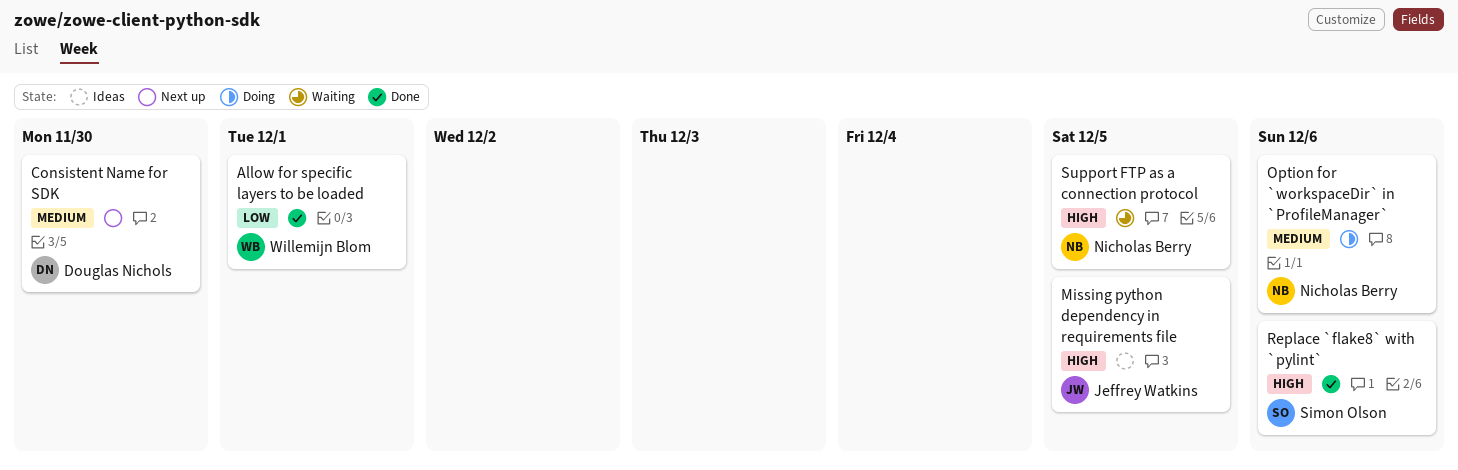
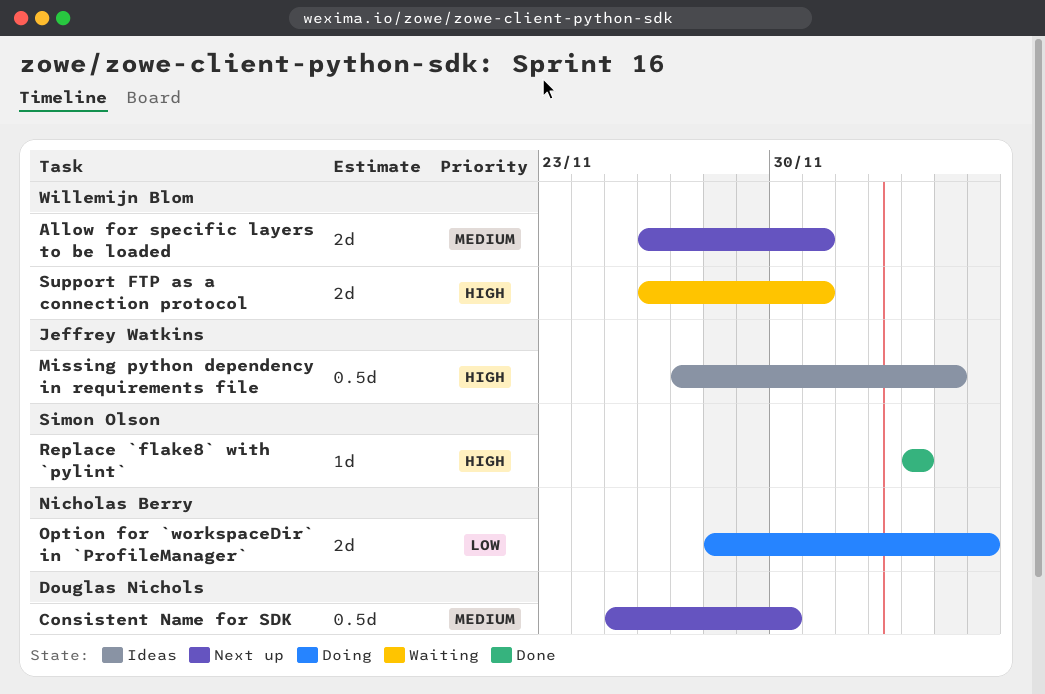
Allow for specific layers to be loaded, status: Done -> Next up
Allow for specific layers to be loaded, priority: Low -> Medium
Option for `workspaceDir` in `ProfileManager`, priority: Medium -> Low
Replace `flake8` with `pylint`, due: Dec 6 -> Dec 4
Support FTP as a connection protocol, owner: Nicholas Berry -> Willemijn Blom
Support FTP as a connection protocol, due: Dec 5 -> Dec 1

